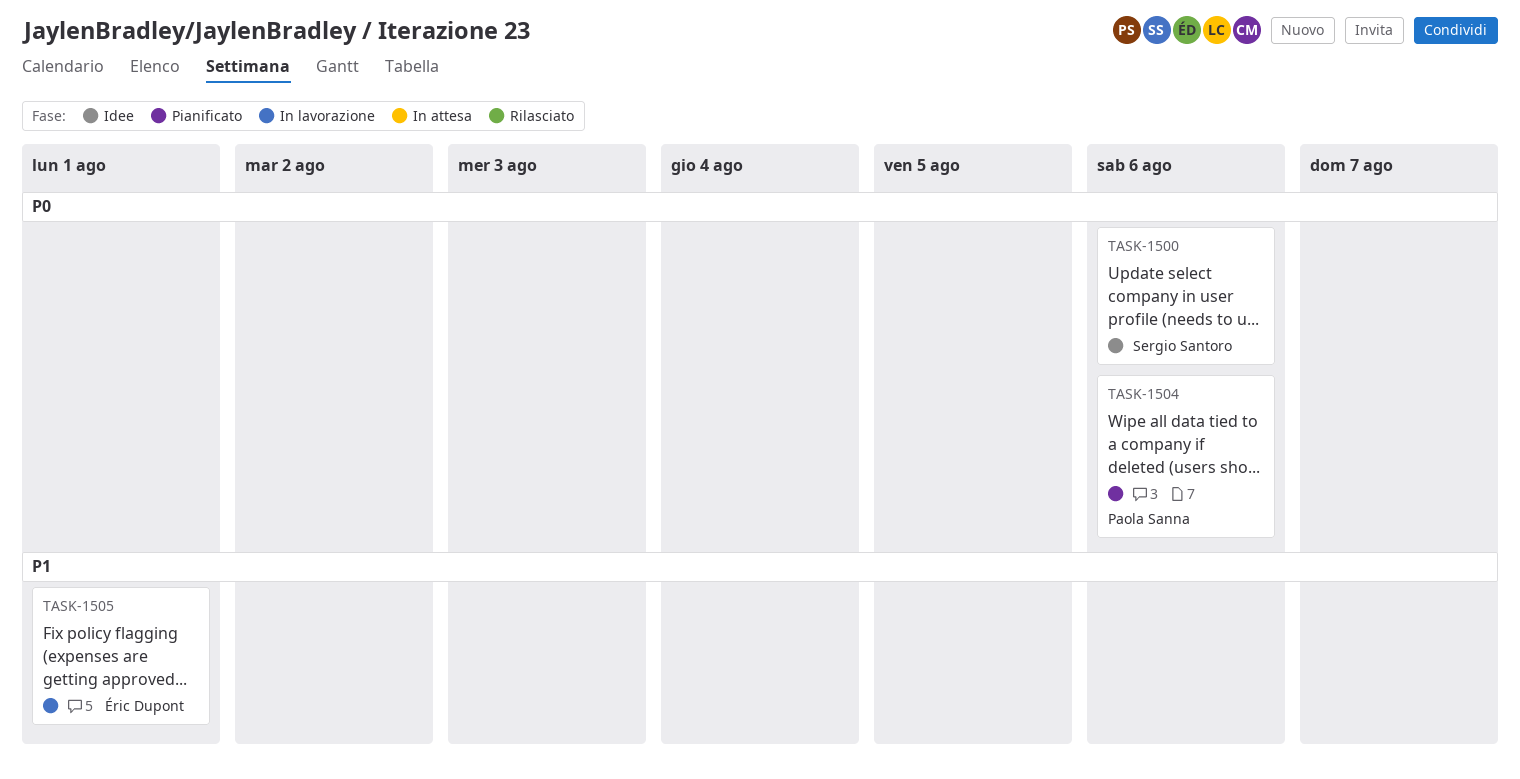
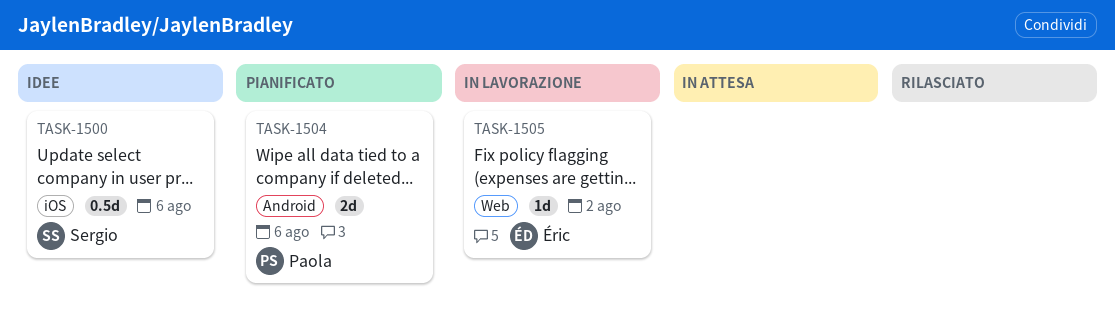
TASK-1505, due: Aug 1 -> Aug 2

